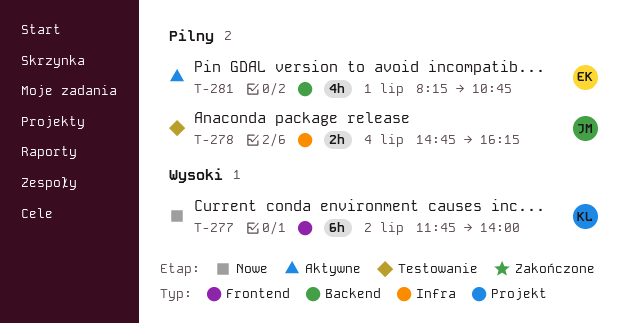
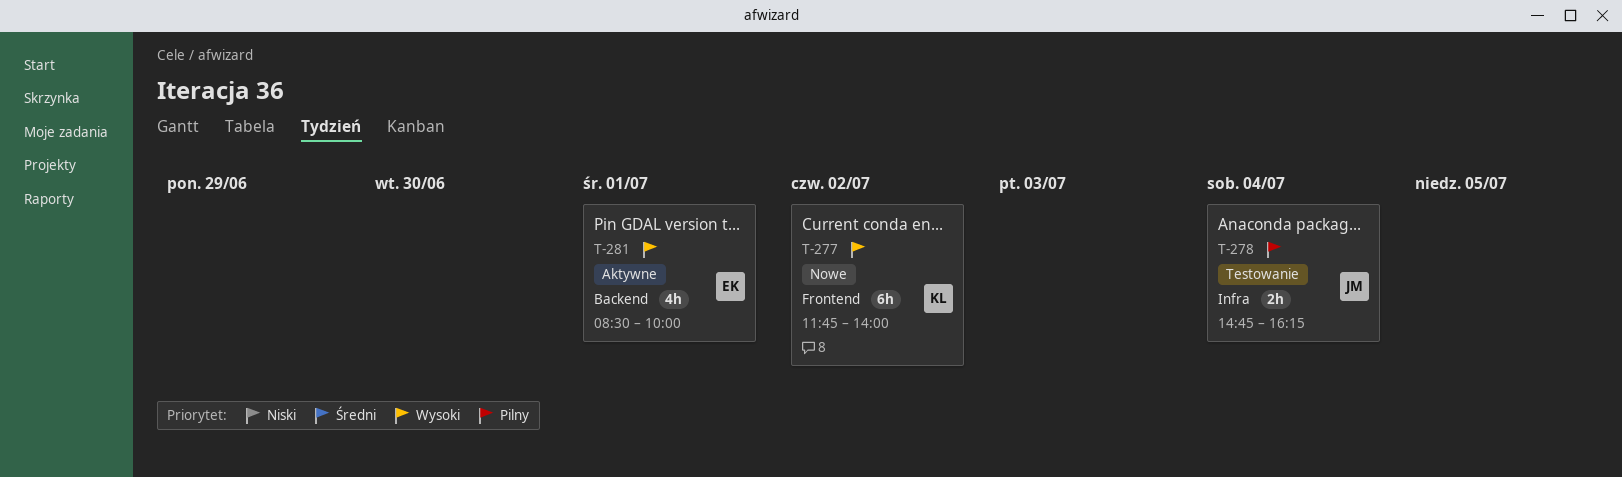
T-281, priority: Pilny -> Wysoki
T-281, begins: 08:15 -> 08:30
T-281, ends: 10:45 -> 10:00

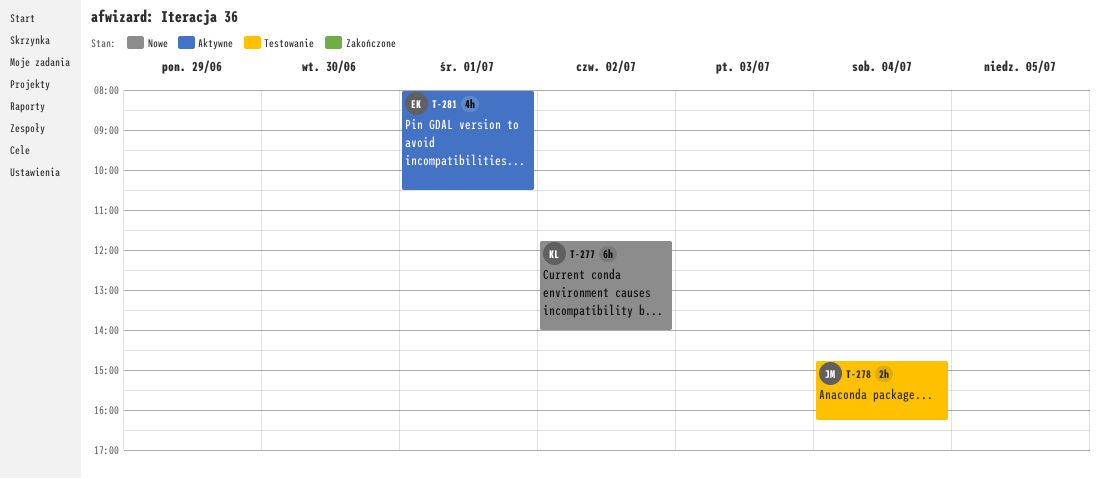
T-281, begins: 08:30 -> 08:00
T-281, ends: 10:00 -> 10:30

